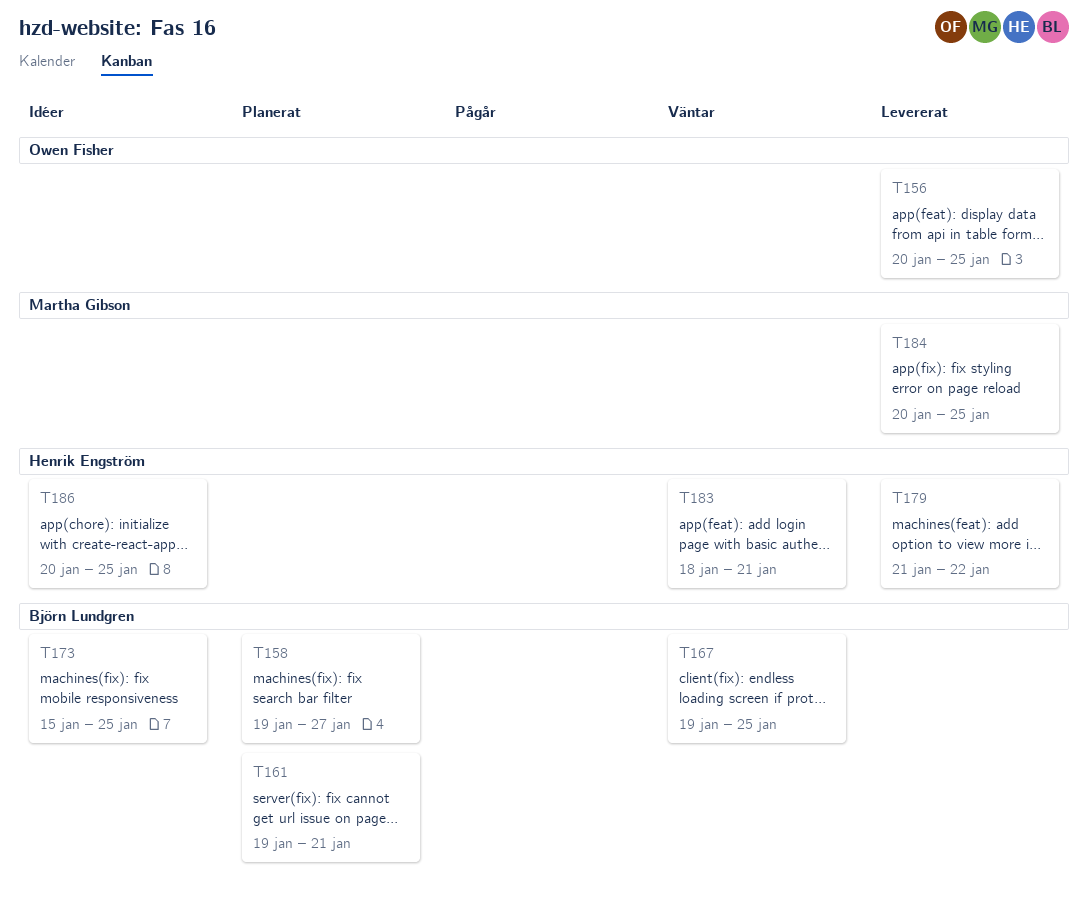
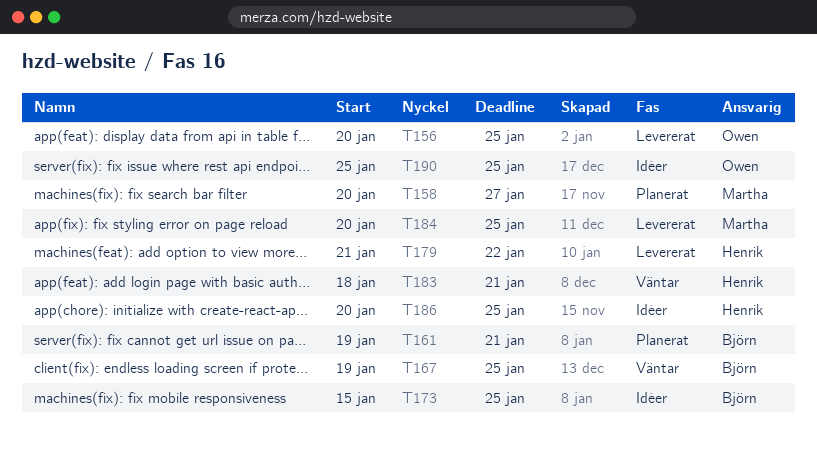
T158, owner: Björn Lundgren -> Martha Gibson
T158, start: Jan 19 -> Jan 20
T190: none -> present

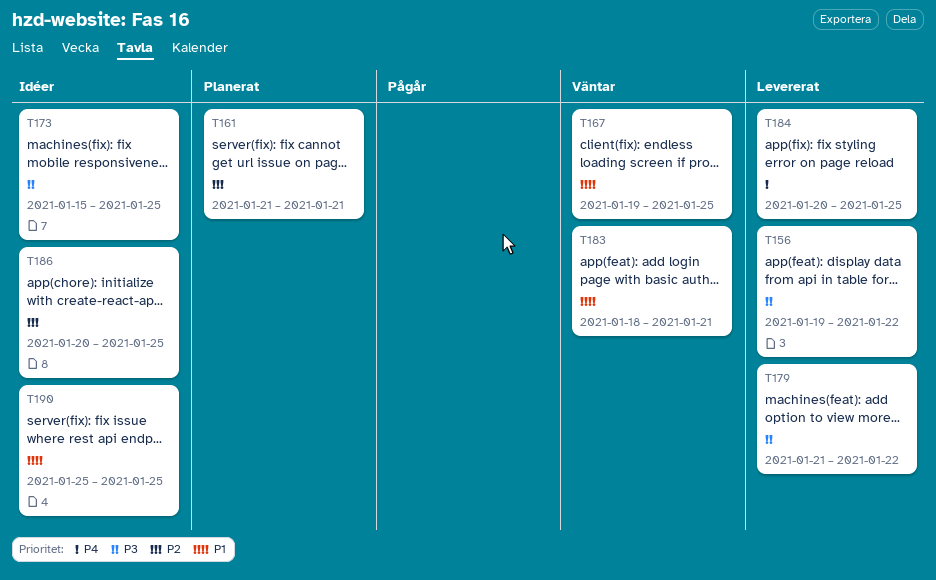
T156, start: Jan 20 -> Jan 19
T156, due: Jan 25 -> Jan 22
T158: present -> none
T161, start: Jan 19 -> Jan 21

